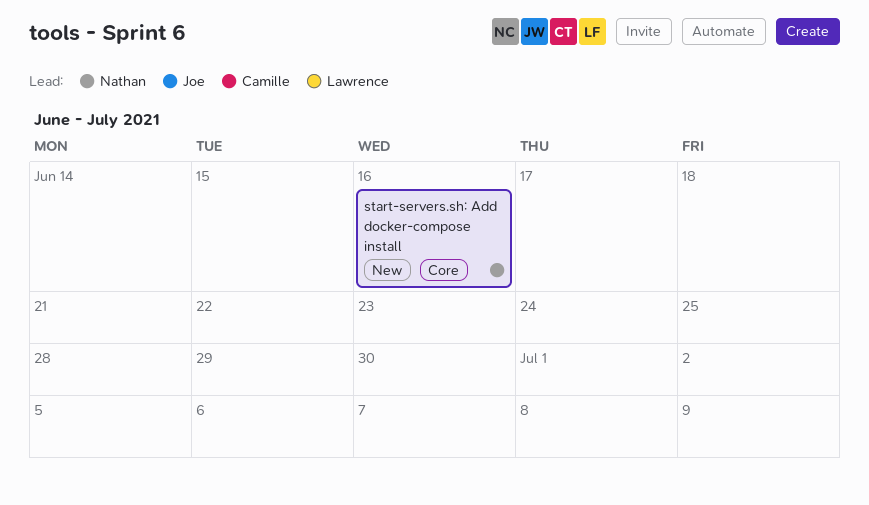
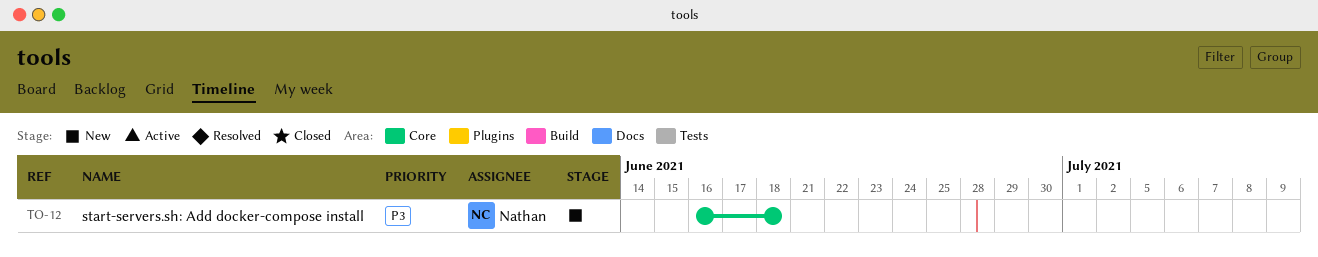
start-servers.sh: Add docker-compose install, due: Jun 16 -> Jun 18

